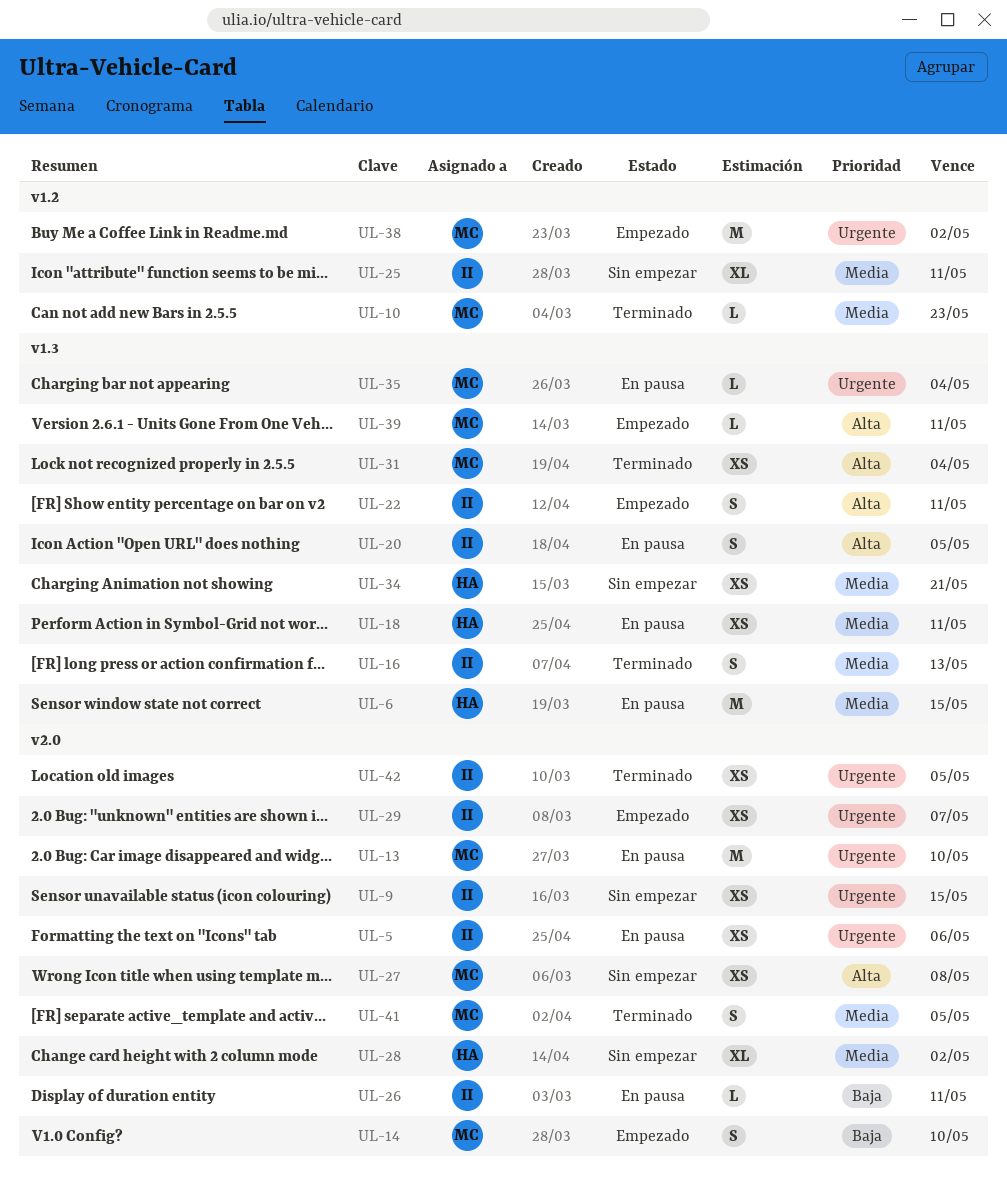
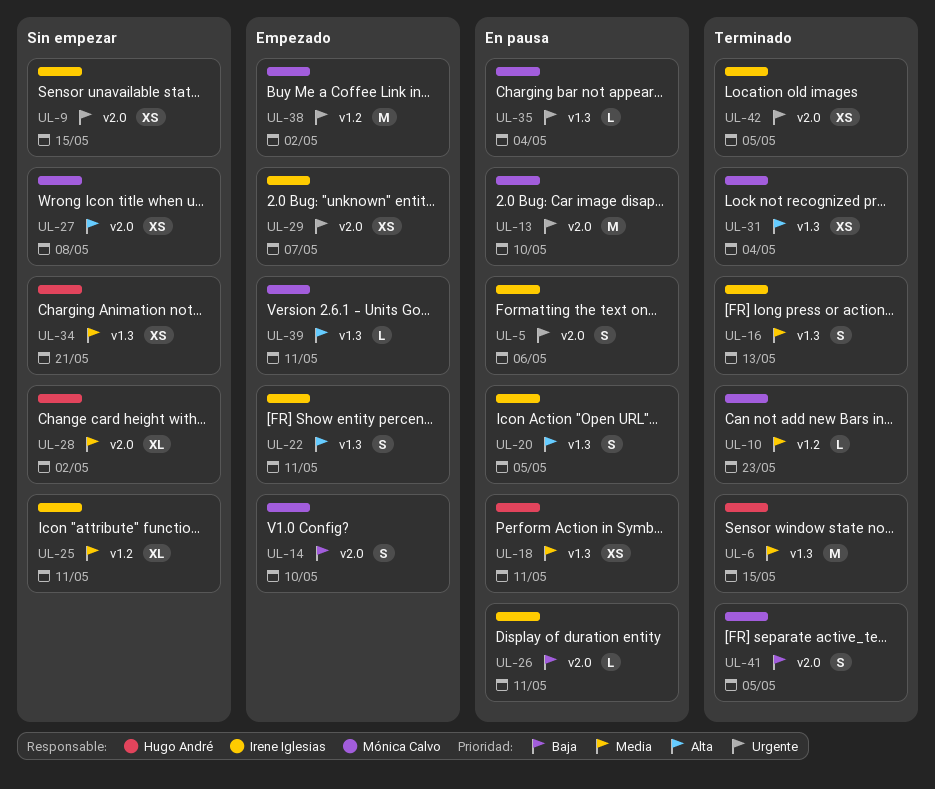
UL-5, estimate: XS -> S
UL-6, status: En pausa -> Terminado
UL-41, priority: Media -> Baja

